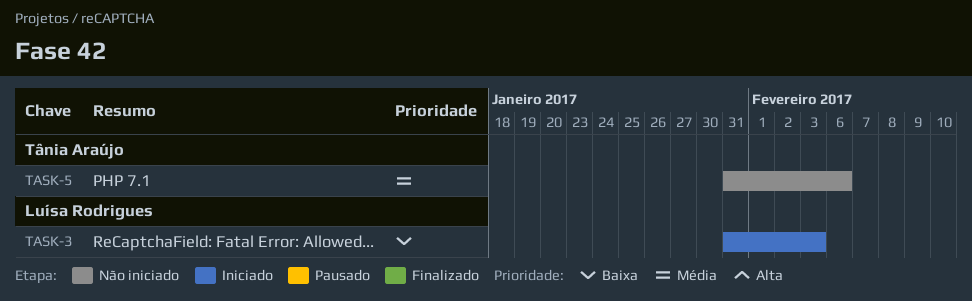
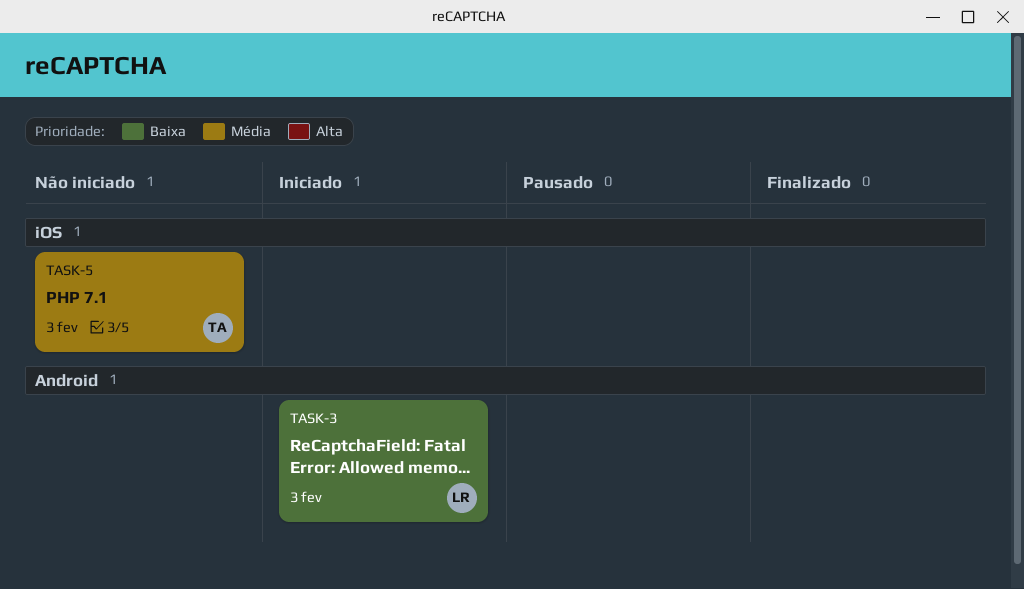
TASK-5, due: Feb 6 -> Feb 3

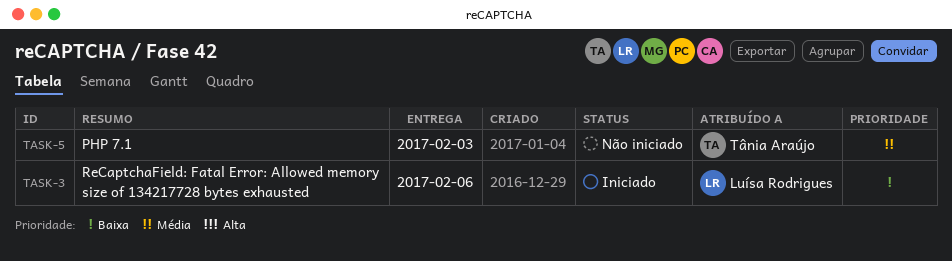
TASK-3, due: Feb 3 -> Feb 6

